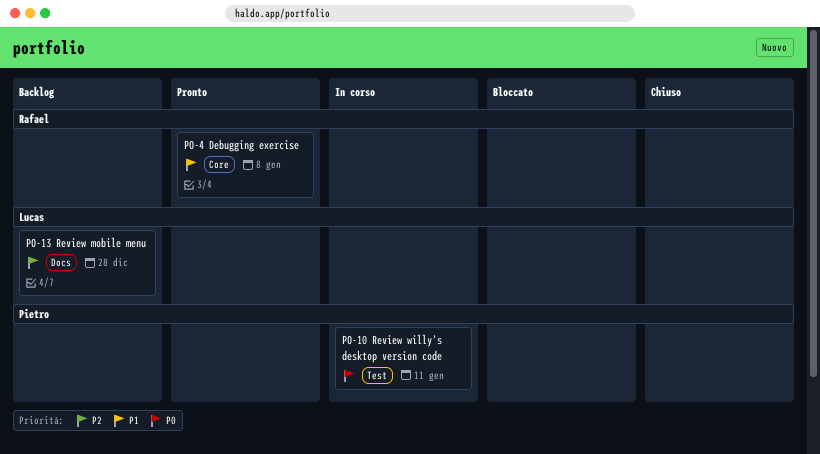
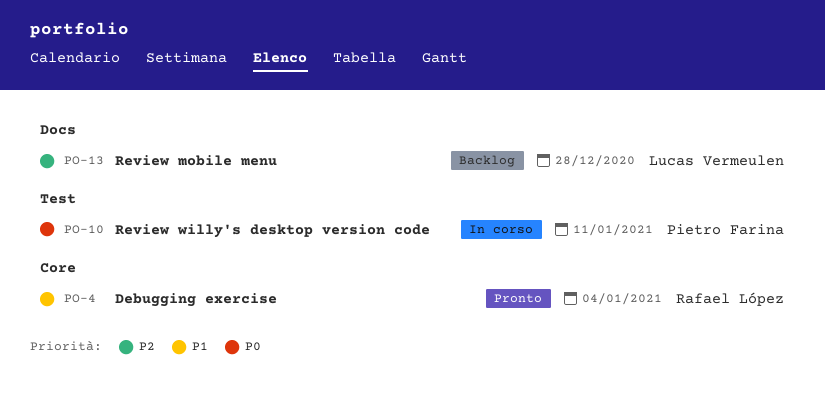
PO-4, due: Jan 8 -> Jan 4

